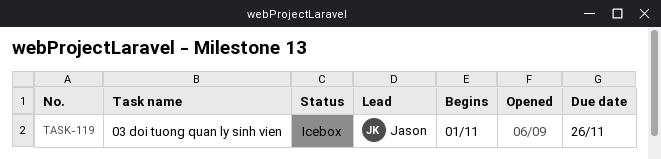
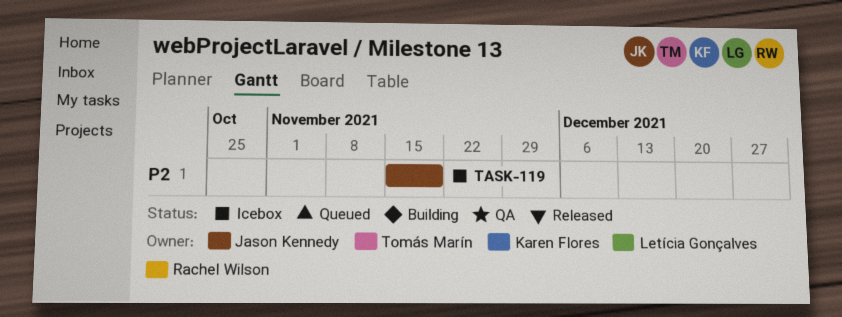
TASK-119, start: Nov 1 -> Nov 15
TASK-119, due: Nov 26 -> Nov 19

